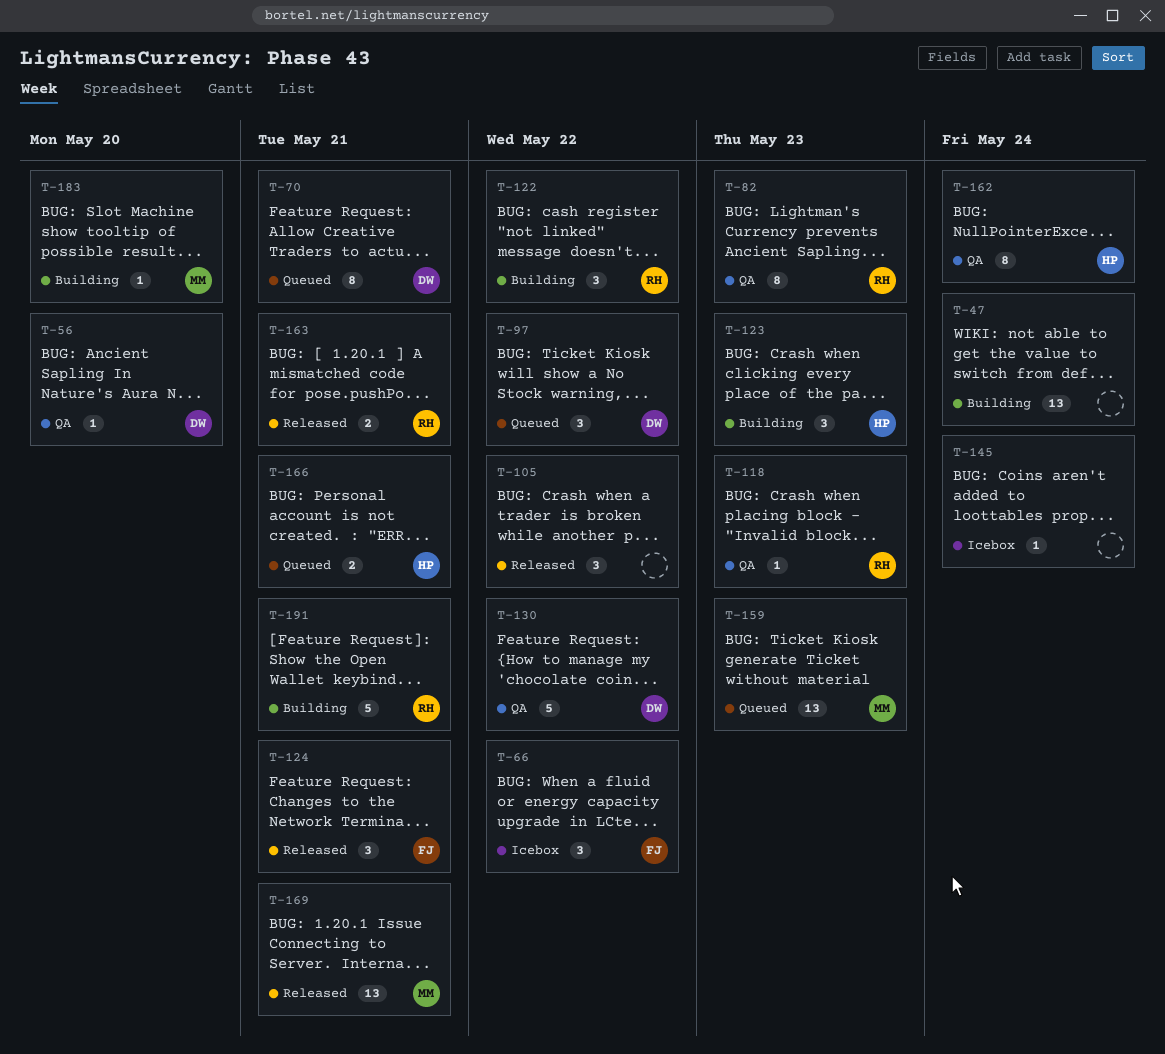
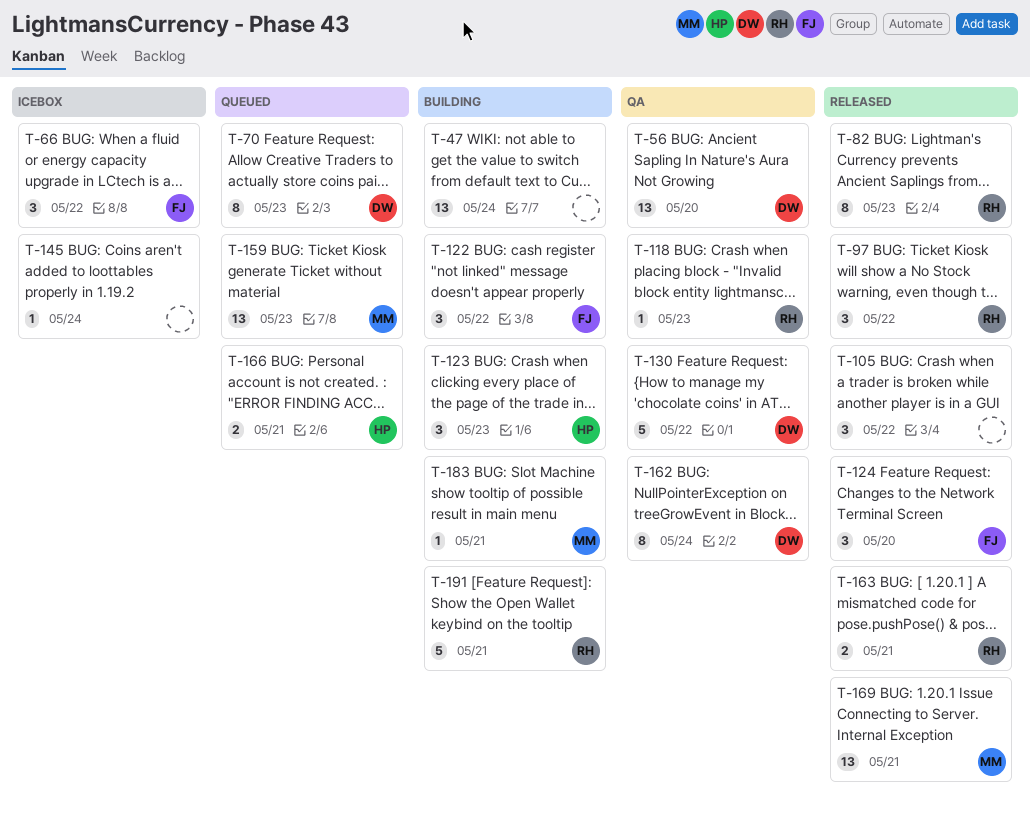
T-56, estimate: 1 -> 13
T-70, due: May 21 -> May 23
T-82, status: QA -> Released
T-97, status: Queued -> Released
T-97, owner: DW -> RH
T-122, owner: RH -> FJ
T-124, due: May 21 -> May 20
T-162, owner: HP -> DW
T-183, due: May 20 -> May 21

